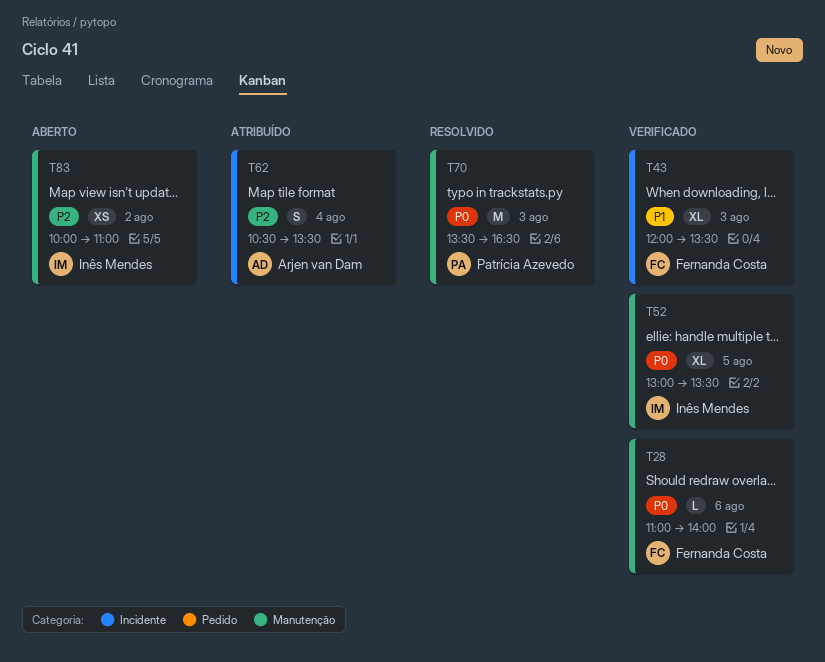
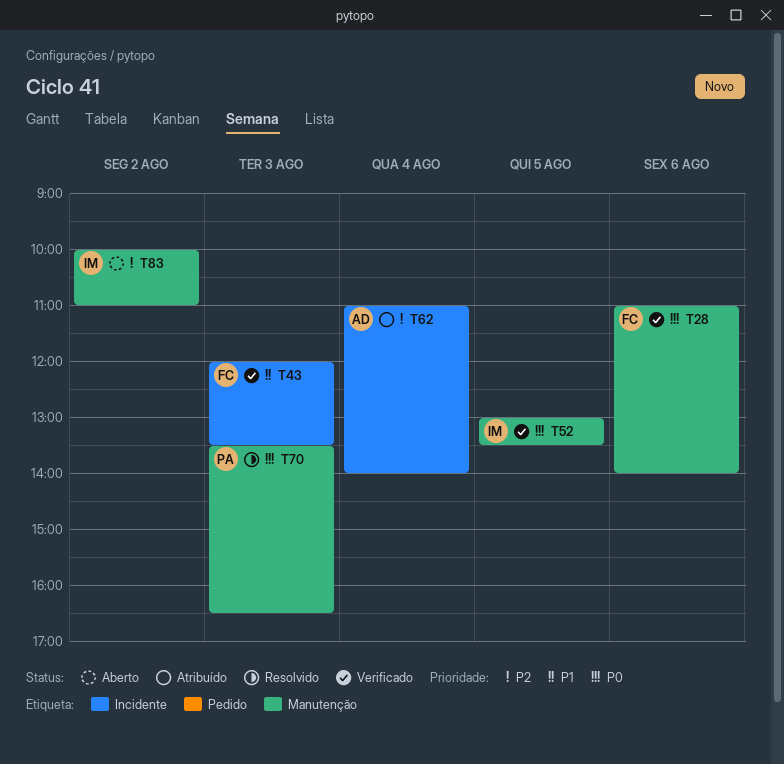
T62, begins: 10:30 -> 11:00
T62, ends: 13:30 -> 14:00

